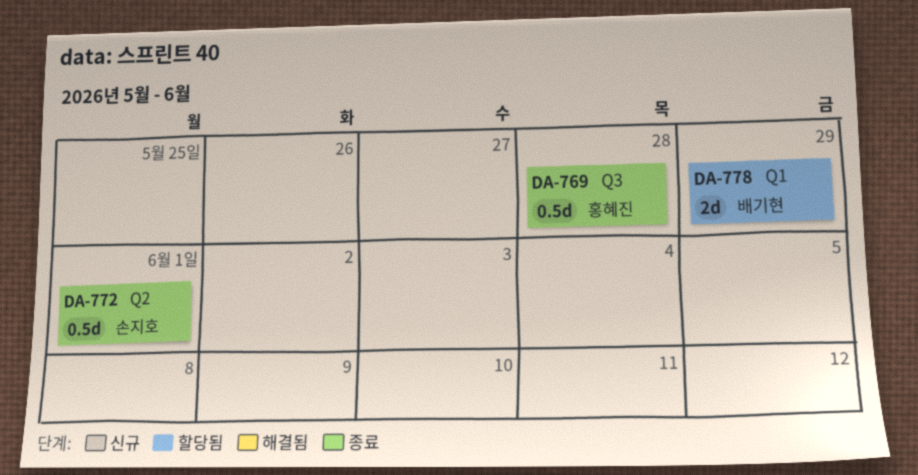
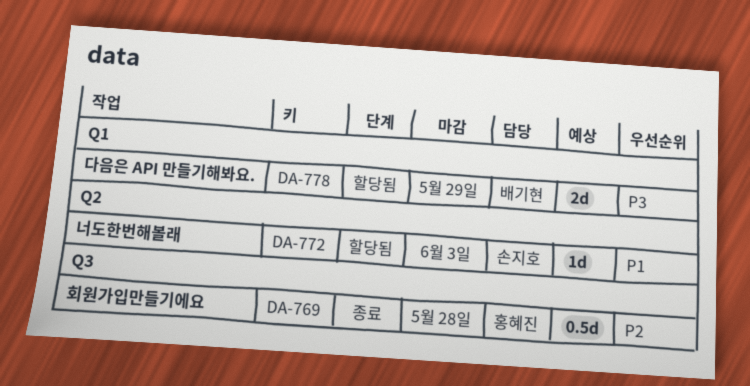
DA-772, status: 종료 -> 할당됨
DA-772, estimate: 0.5d -> 1d
DA-772, due: Jun 1 -> Jun 3

